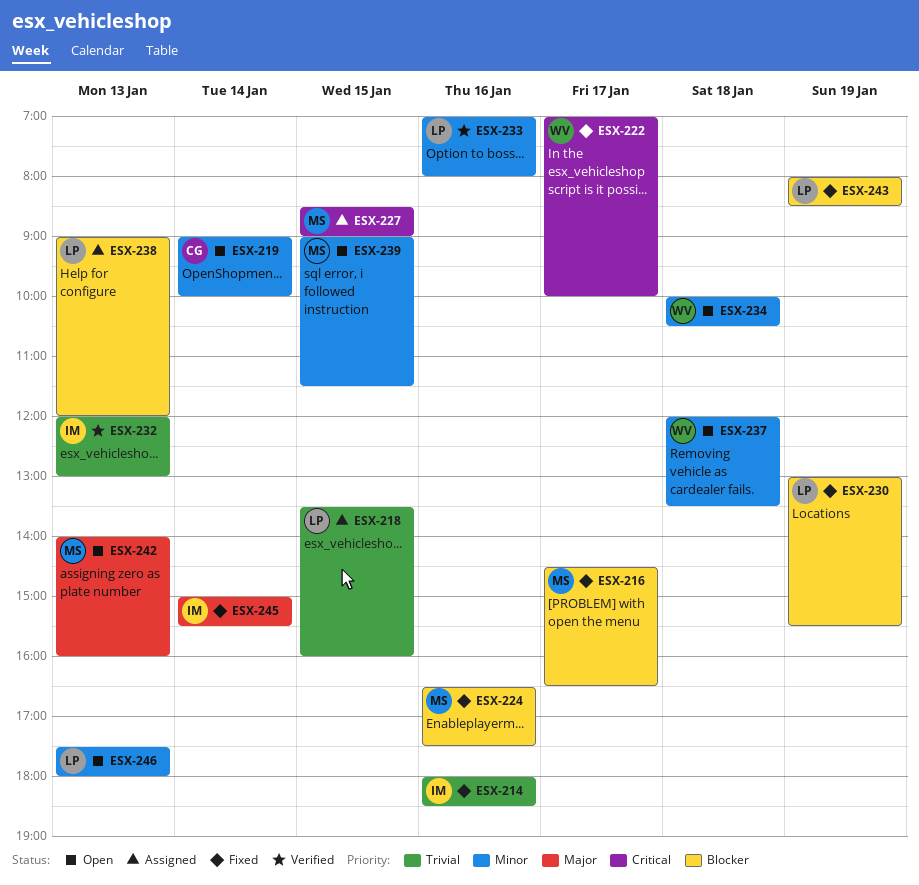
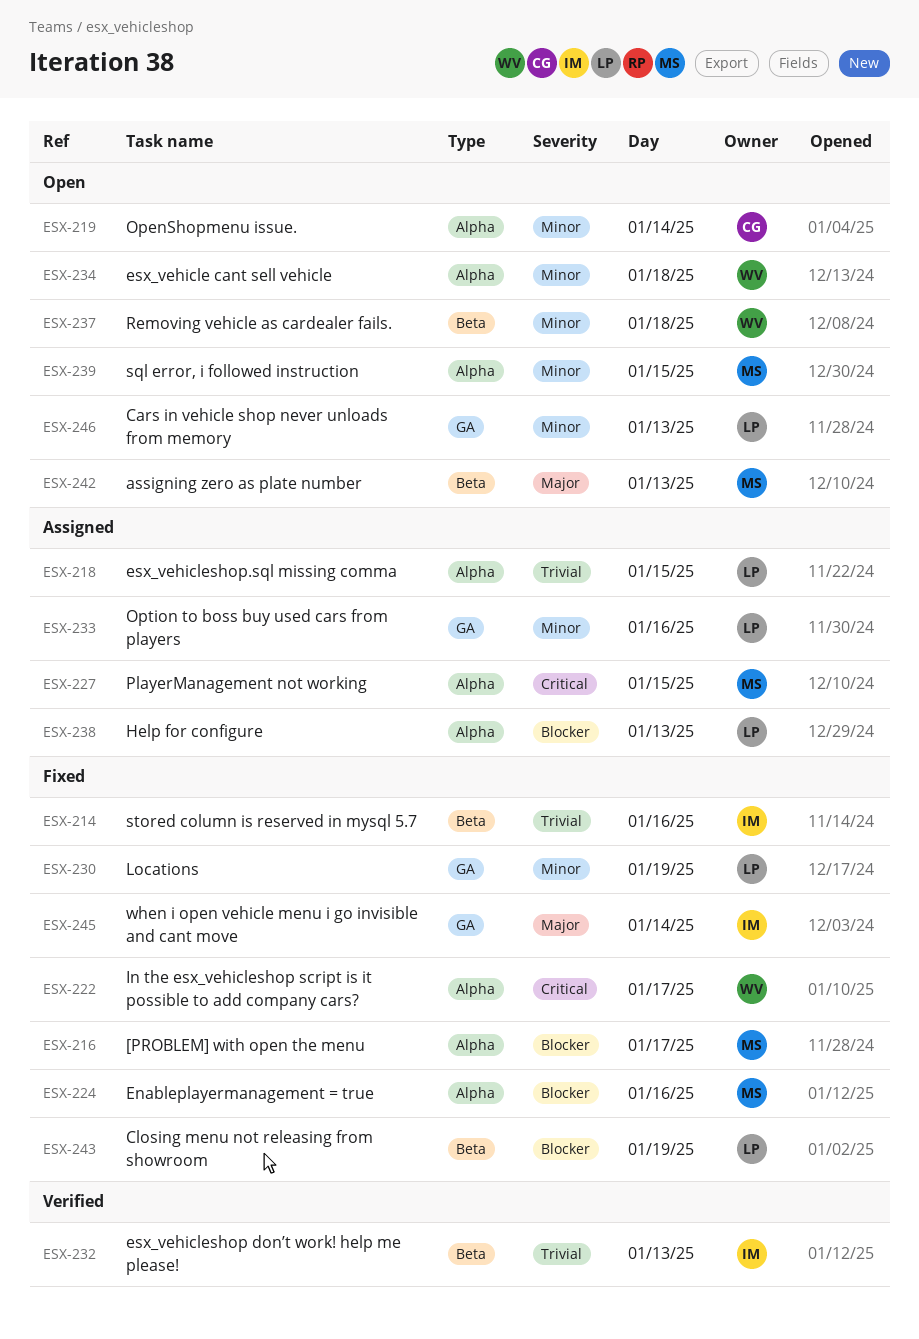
ESX-230, priority: Blocker -> Minor
ESX-233, status: Verified -> Assigned

